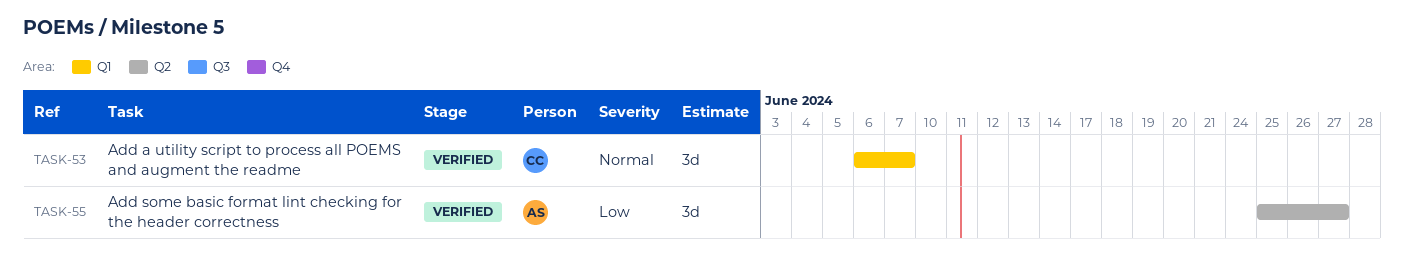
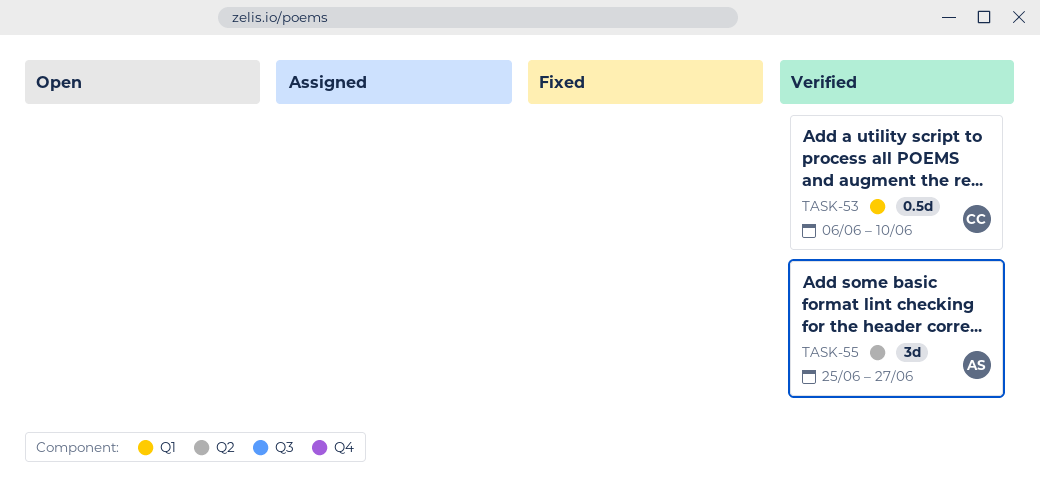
TASK-53, estimate: 3d -> 0.5d
TASK-53, due: Jun 7 -> Jun 10

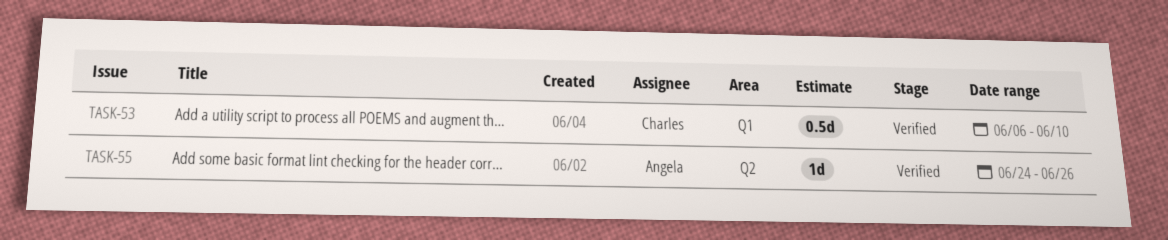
TASK-55, estimate: 3d -> 1d
TASK-55, start: Jun 25 -> Jun 24
TASK-55, due: Jun 27 -> Jun 26

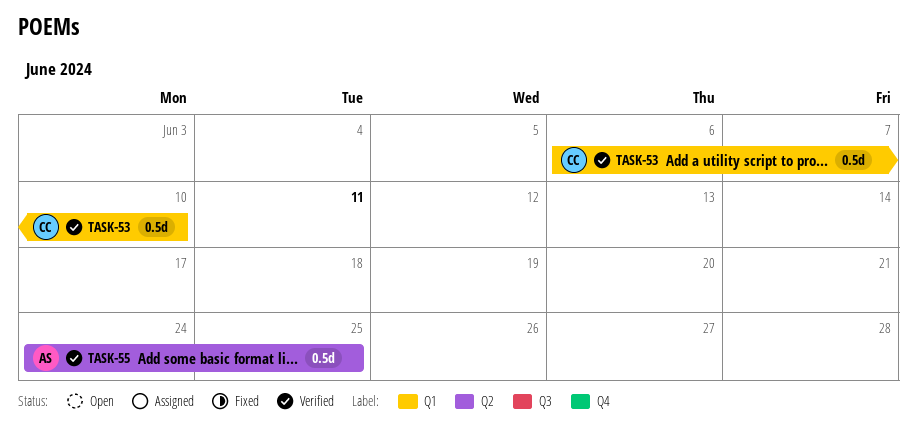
TASK-55, estimate: 1d -> 0.5d
TASK-55, due: Jun 26 -> Jun 25

